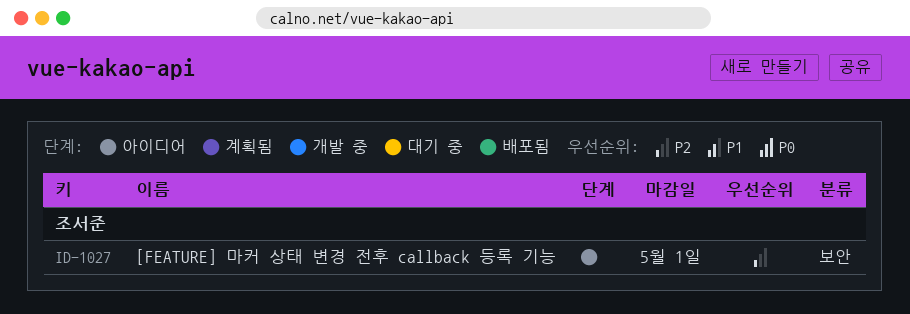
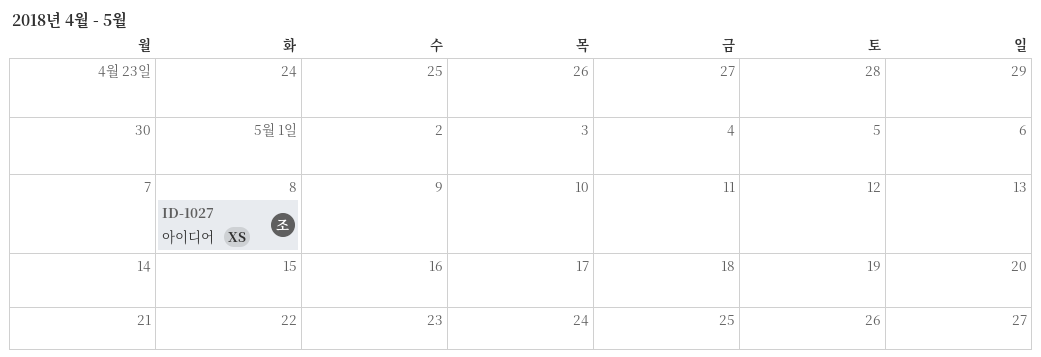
ID-1027, due: May 1 -> May 8

